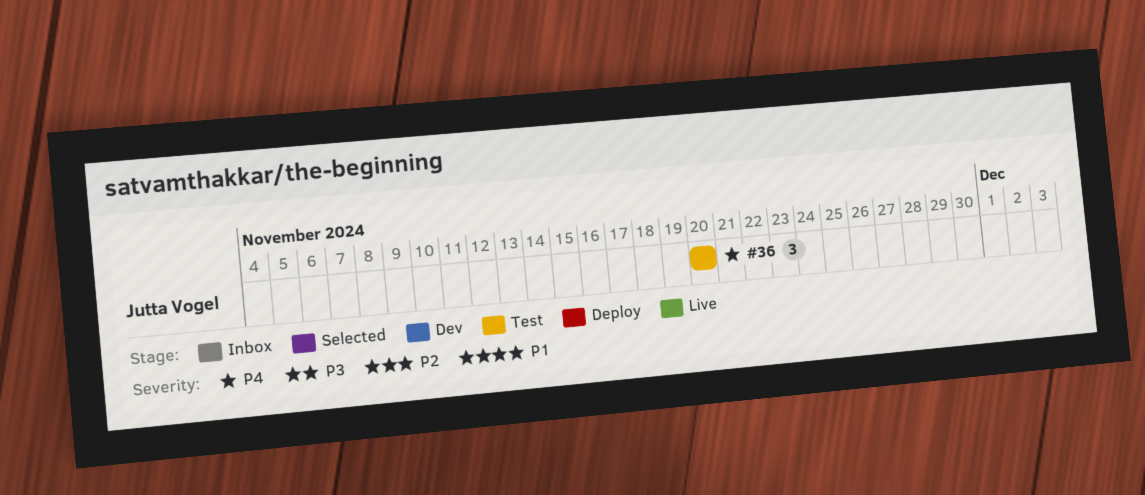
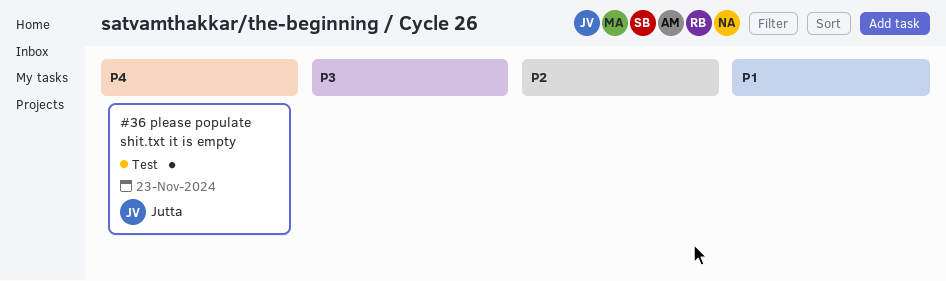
#36, estimate: 3 -> 1
#36, due: Nov 20 -> Nov 23

